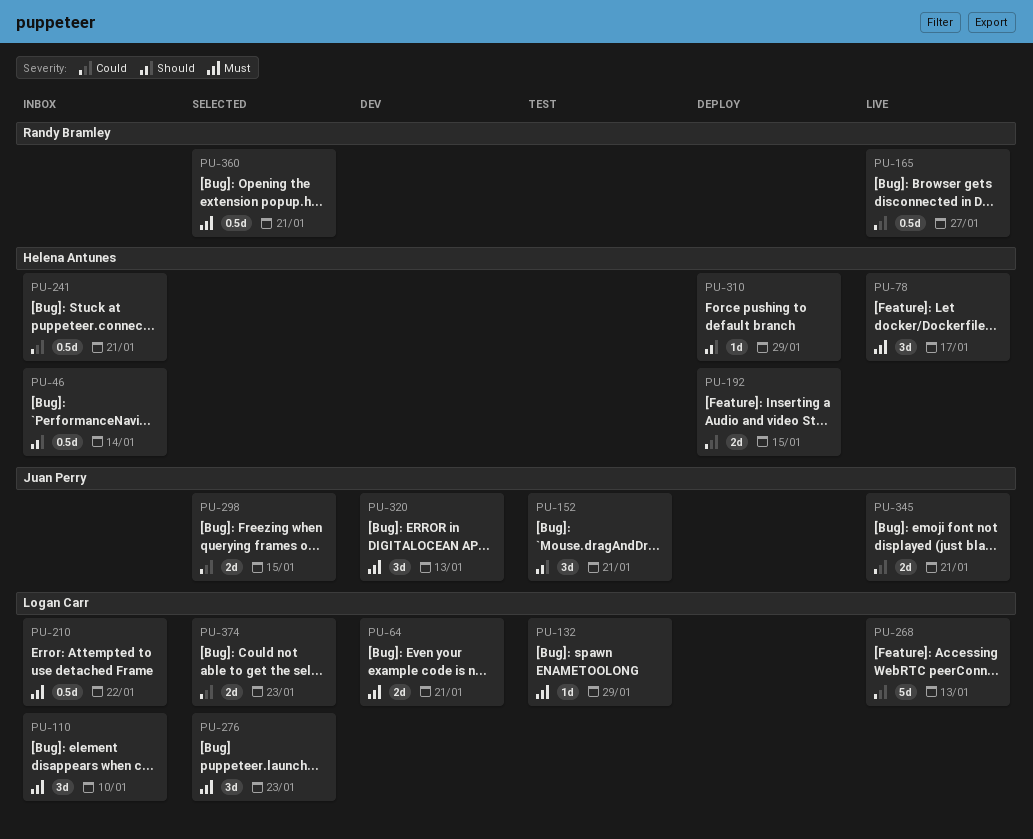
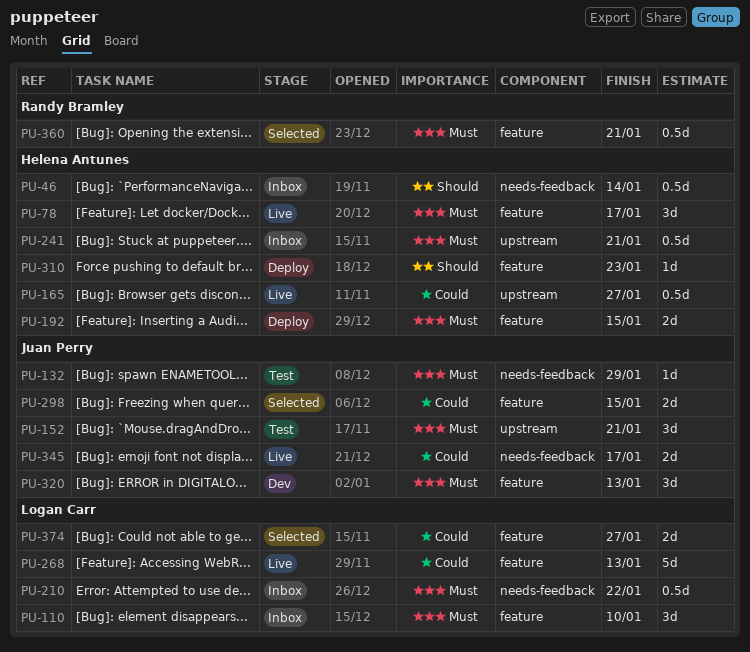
PU-64: present -> none
PU-132, owner: Logan Carr -> Juan Perry
PU-152, priority: Should -> Must
PU-165, owner: Randy Bramley -> Helena Antunes
PU-192, priority: Could -> Must
PU-241, priority: Could -> Must
PU-276: present -> none
PU-310, due: Jan 29 -> Jan 23
PU-345, due: Jan 21 -> Jan 17
PU-374, due: Jan 23 -> Jan 27

